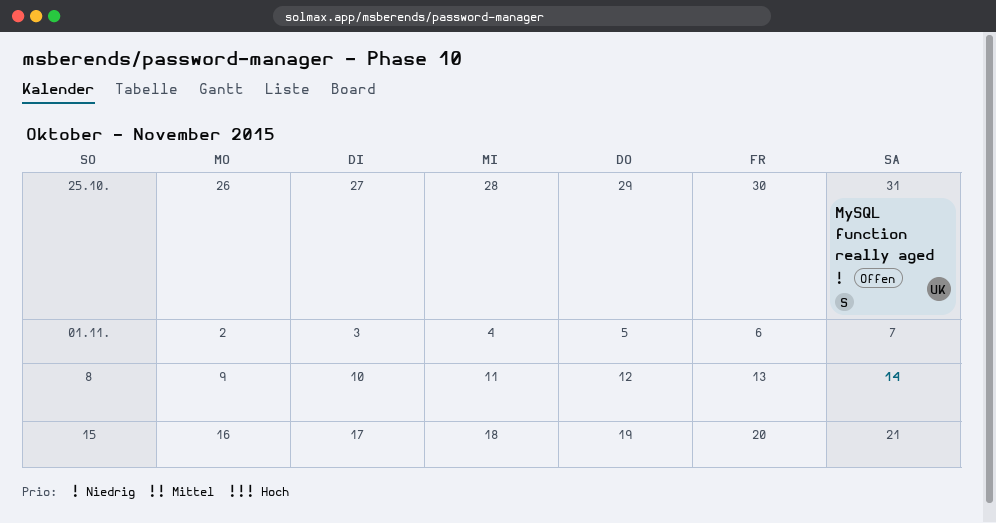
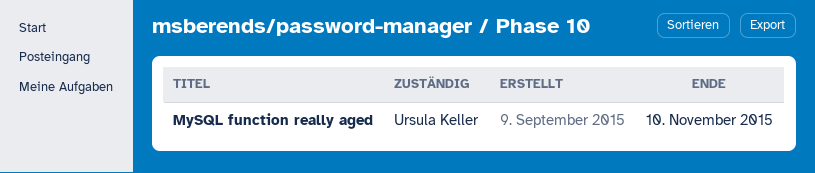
MySQL function really aged, due: Oct 31 -> Nov 10

